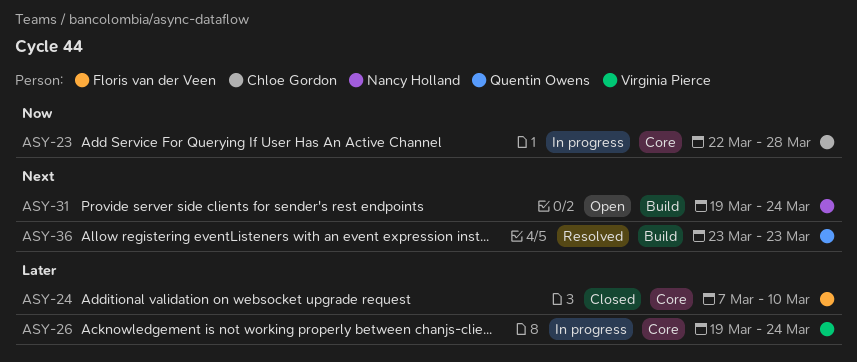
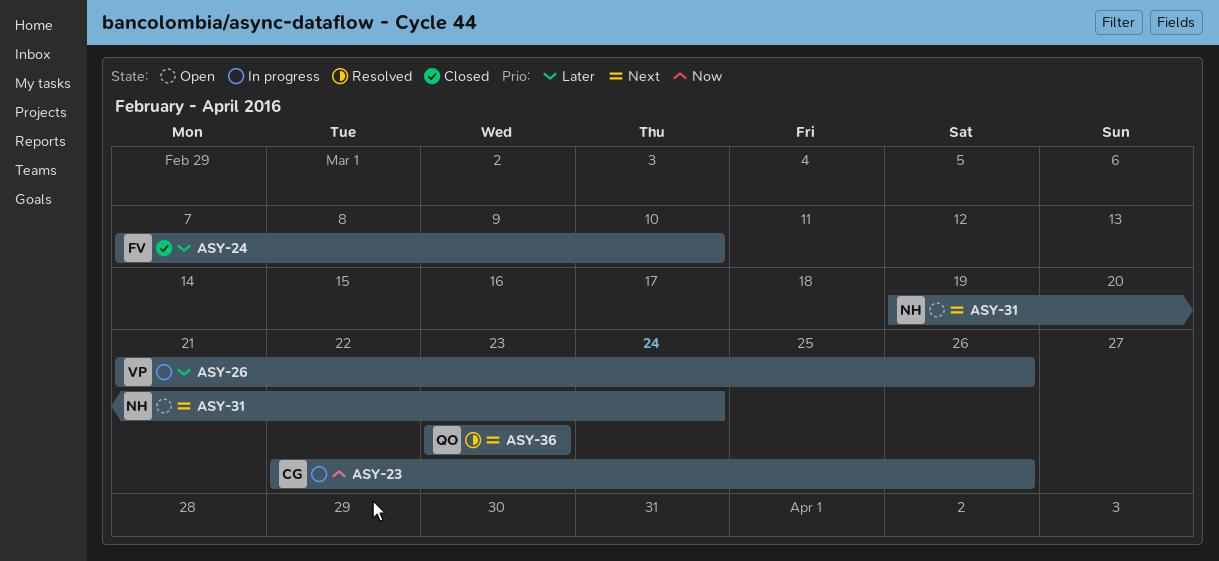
ASY-23, due: Mar 28 -> Mar 26
ASY-26, start: Mar 19 -> Mar 21
ASY-26, due: Mar 24 -> Mar 26

